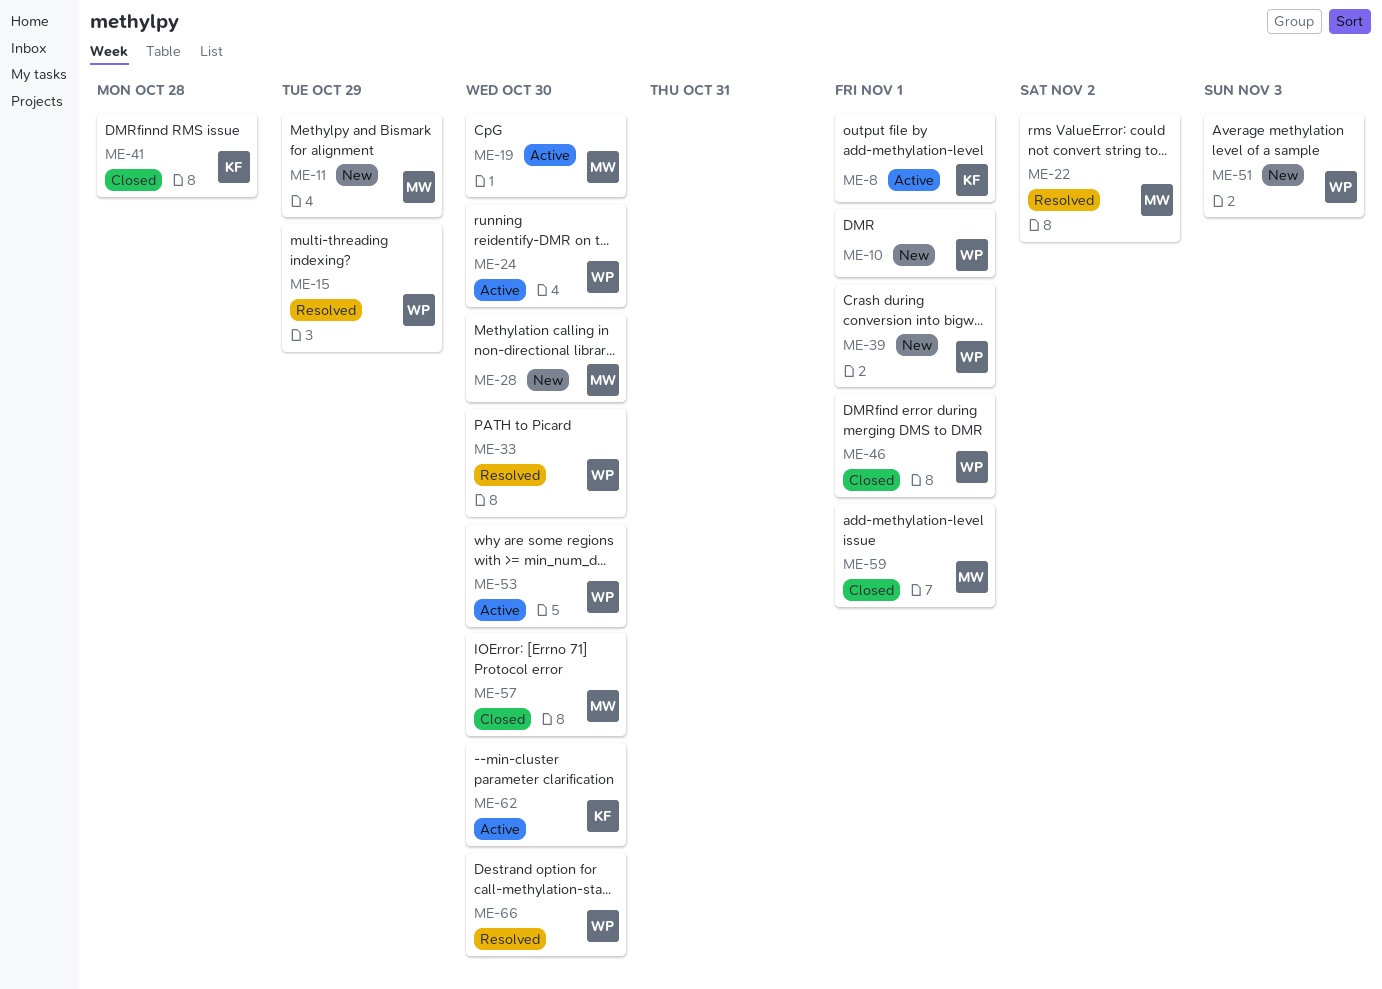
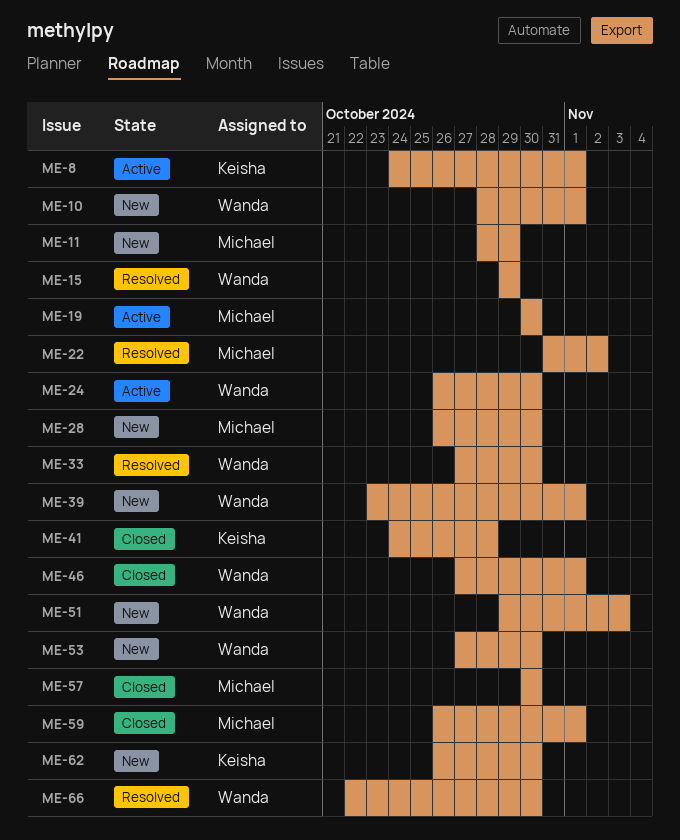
ME-53, status: Active -> New
ME-62, status: Active -> New

